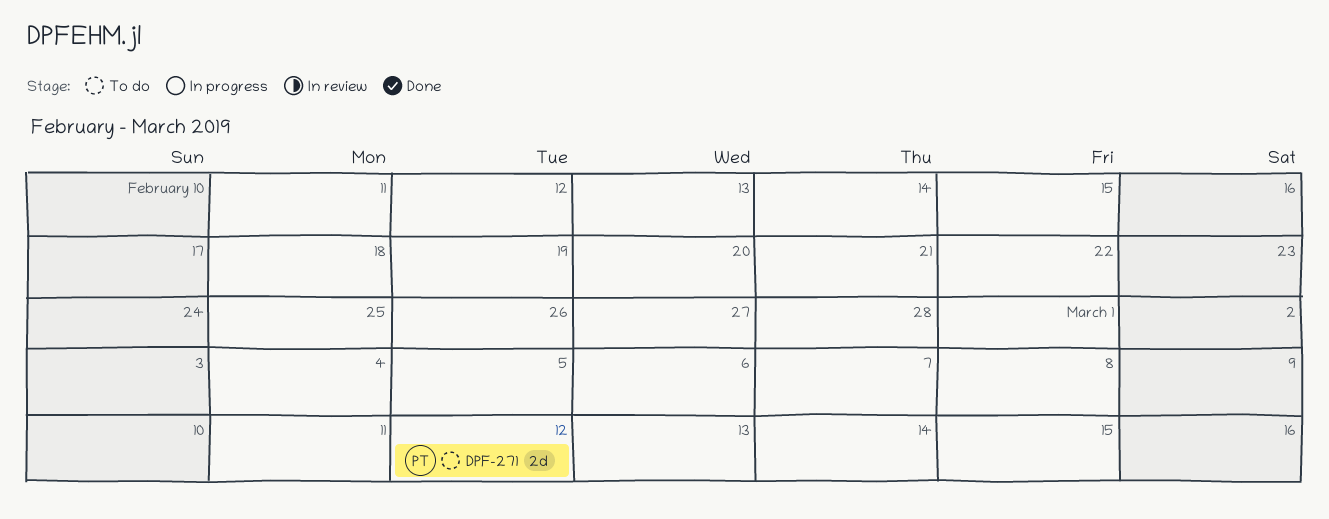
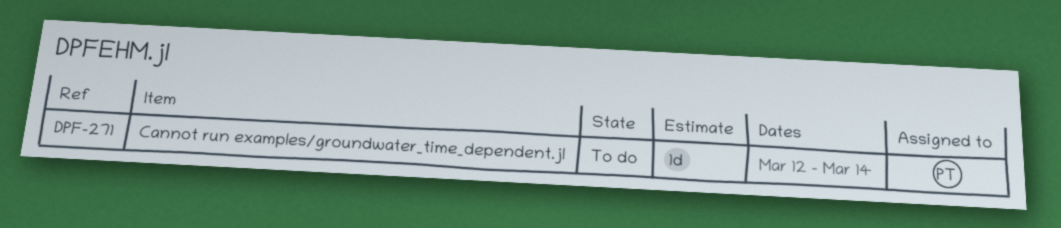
DPF-271, estimate: 2d -> 1d
DPF-271, due: Mar 12 -> Mar 14

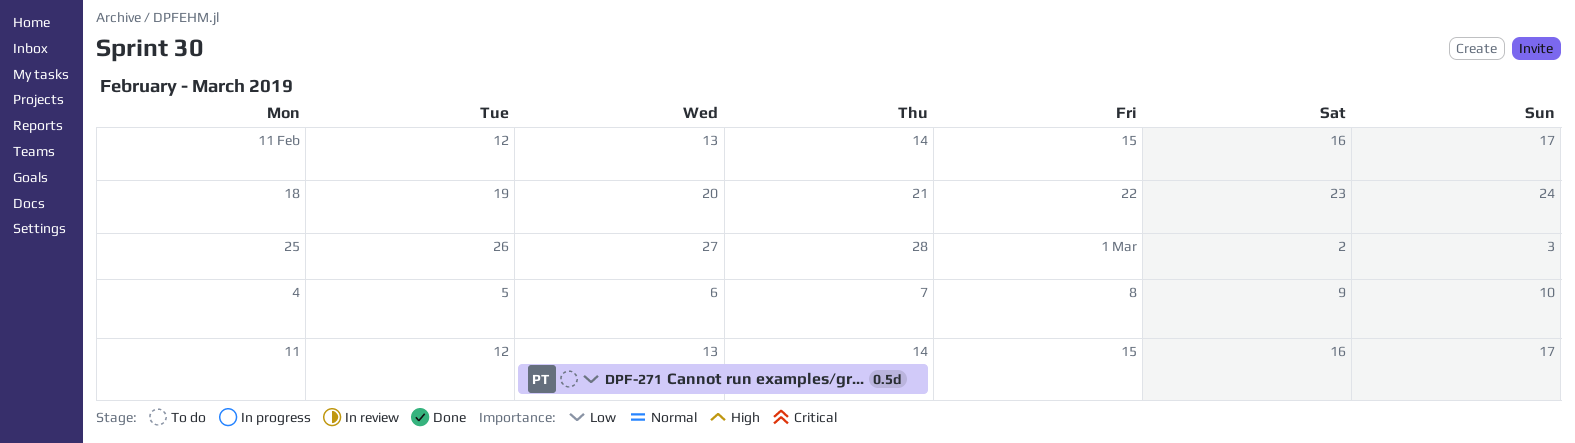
DPF-271, estimate: 1d -> 0.5d
DPF-271, start: Mar 12 -> Mar 13

